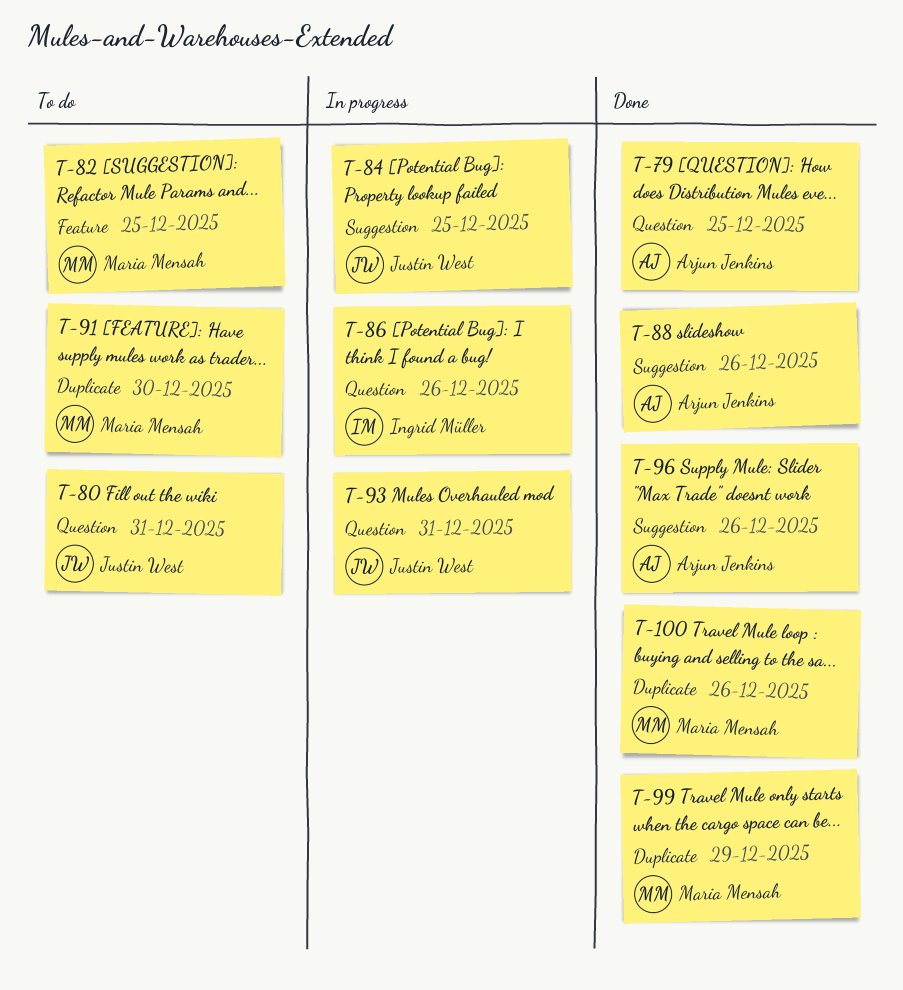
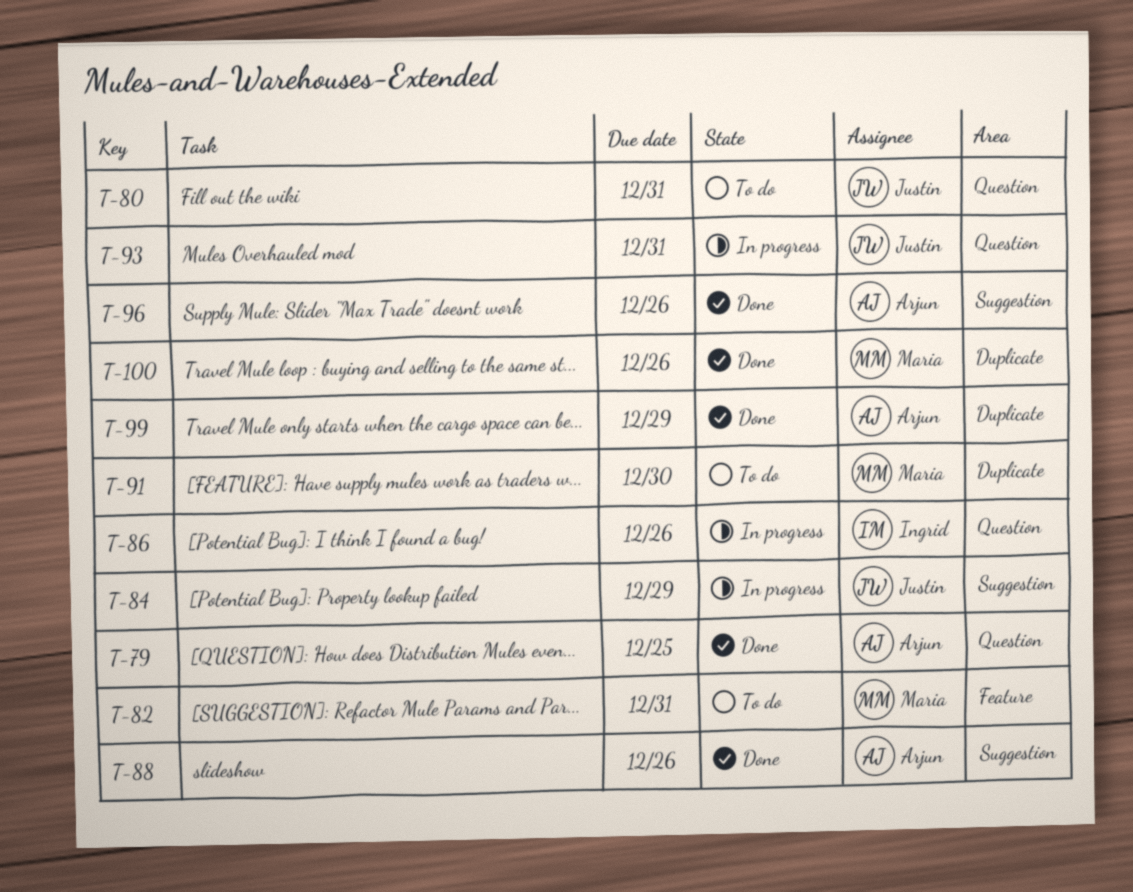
T-82, due: Dec 25 -> Dec 31
T-84, due: Dec 25 -> Dec 29
T-99, owner: Maria Mensah -> Arjun Jenkins

